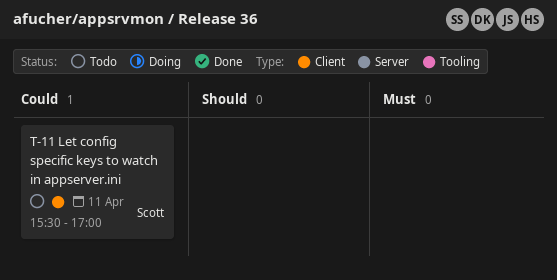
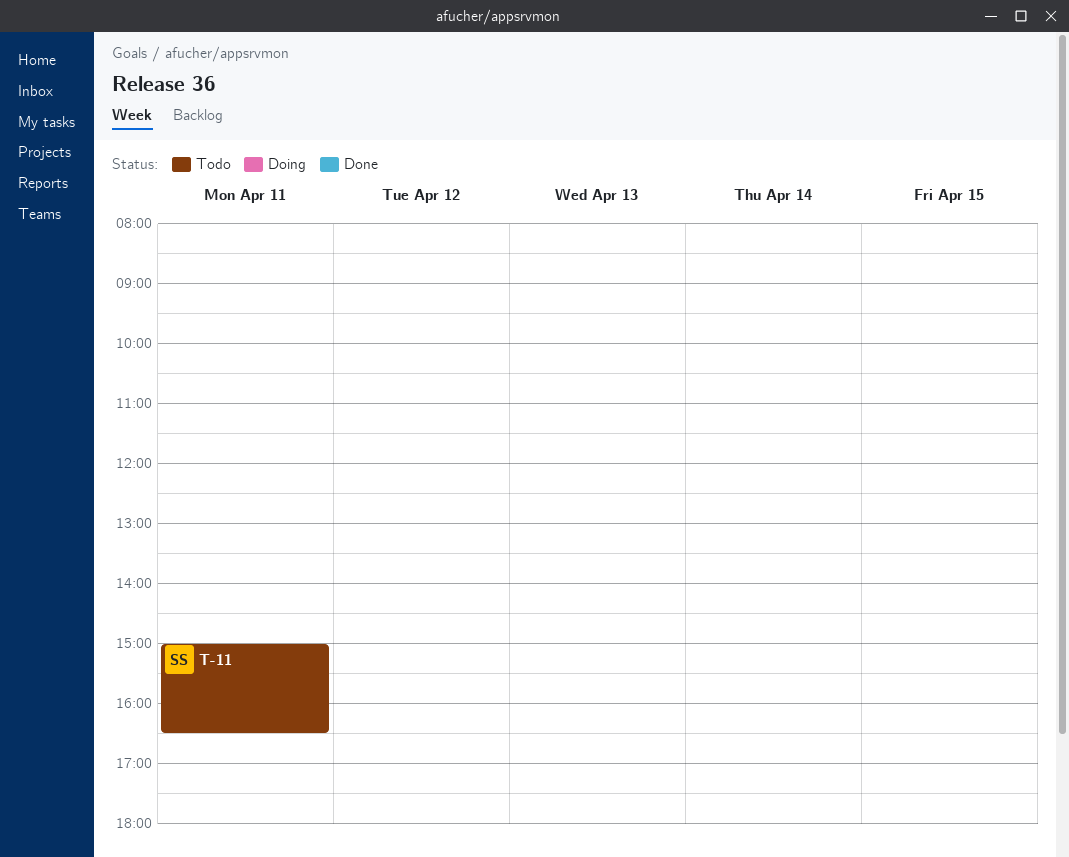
T-11, begins: 15:30 -> 15:00
T-11, ends: 17:00 -> 16:30

